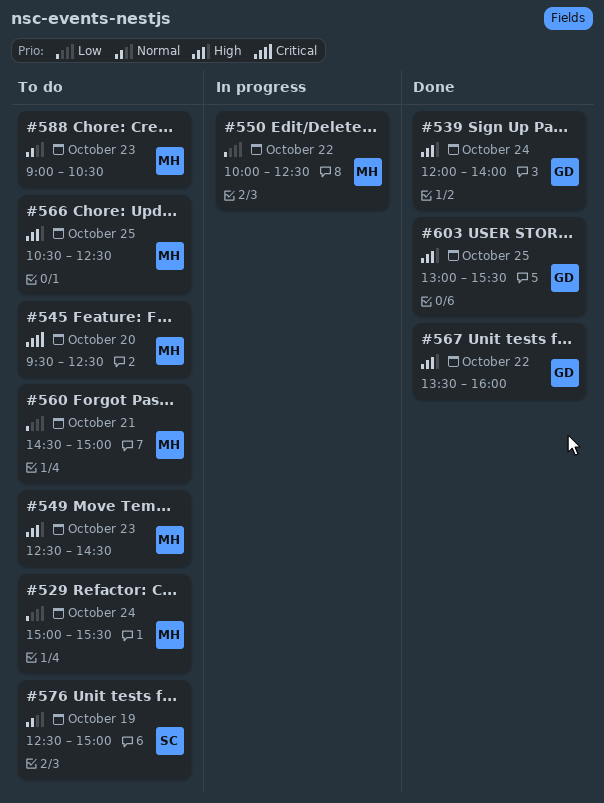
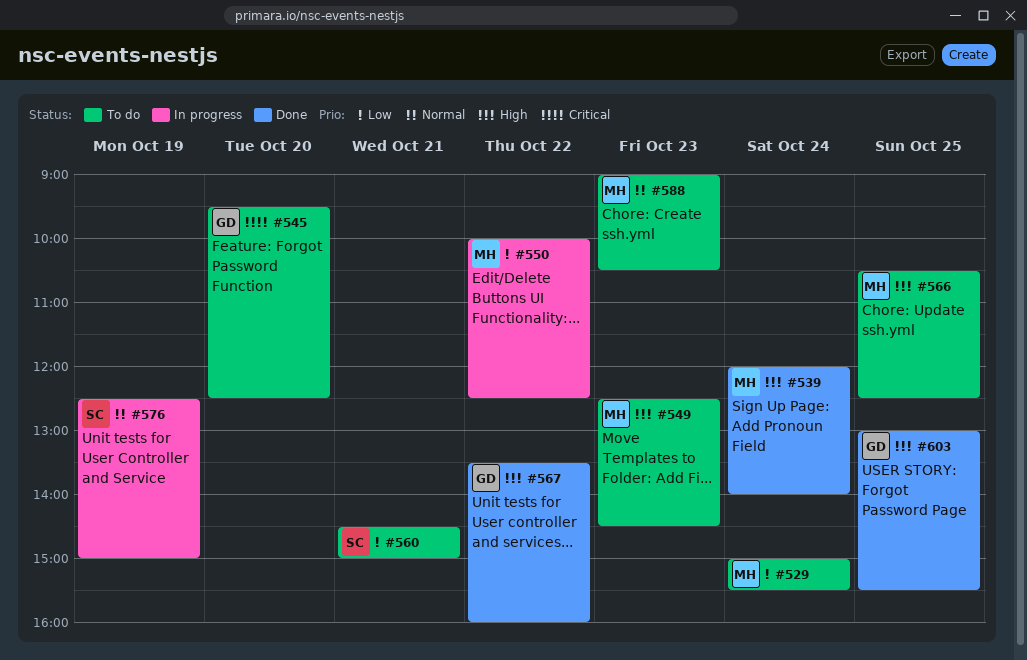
#539, owner: GD -> MH
#545, owner: MH -> GD
#560, owner: MH -> SC
#576, status: To do -> In progress

